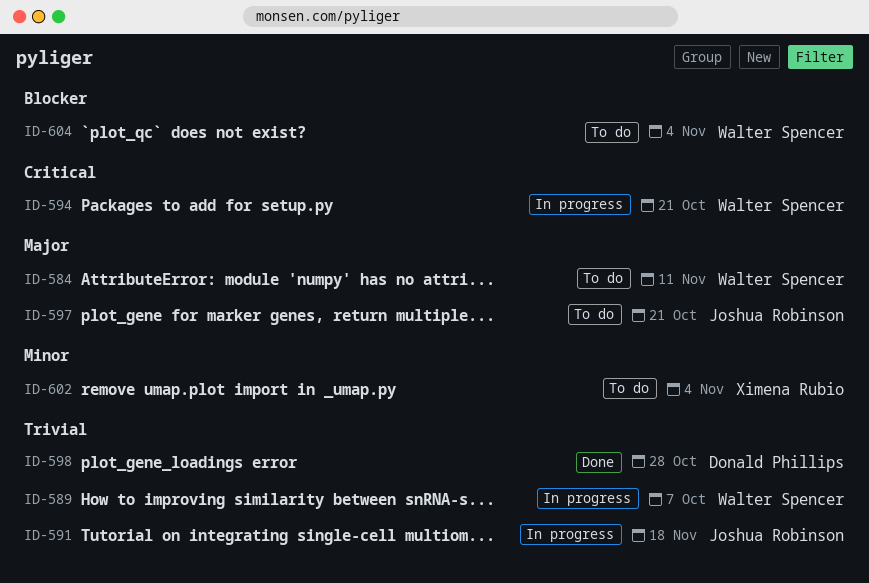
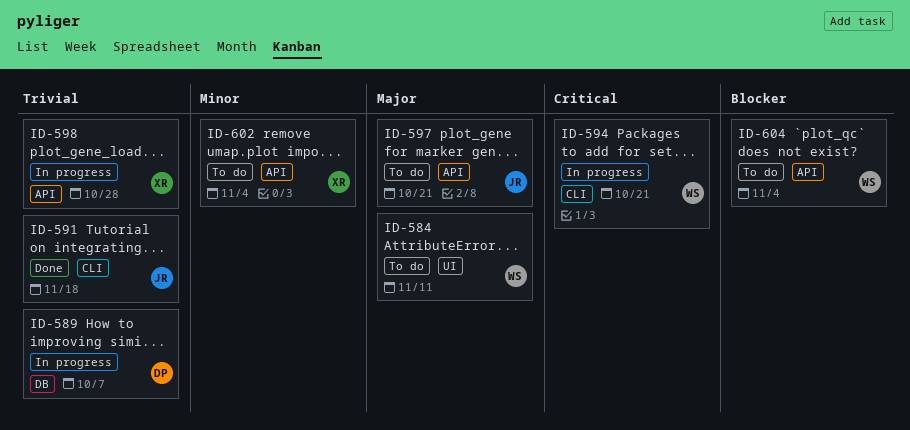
ID-589, owner: Walter Spencer -> Donald Phillips
ID-591, status: In progress -> Done
ID-598, status: Done -> In progress
ID-598, owner: Donald Phillips -> Ximena Rubio

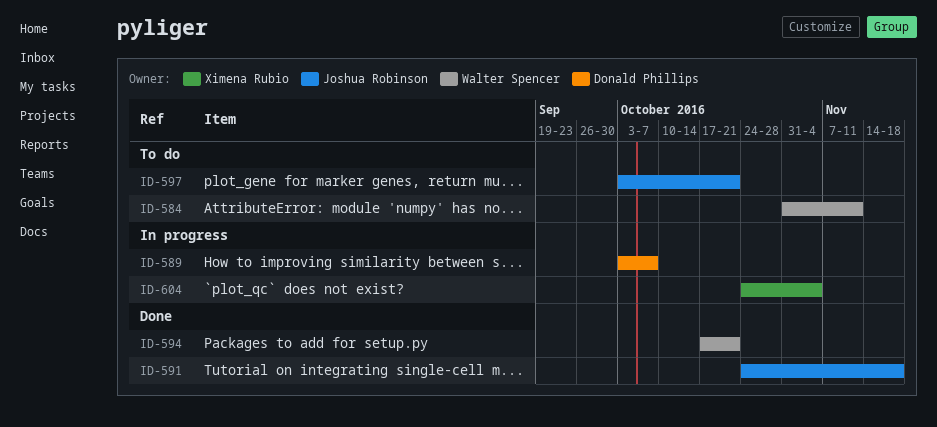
ID-594, status: In progress -> Done
ID-598: present -> none
ID-602: present -> none
ID-604, status: To do -> In progress
ID-604, owner: Walter Spencer -> Ximena Rubio

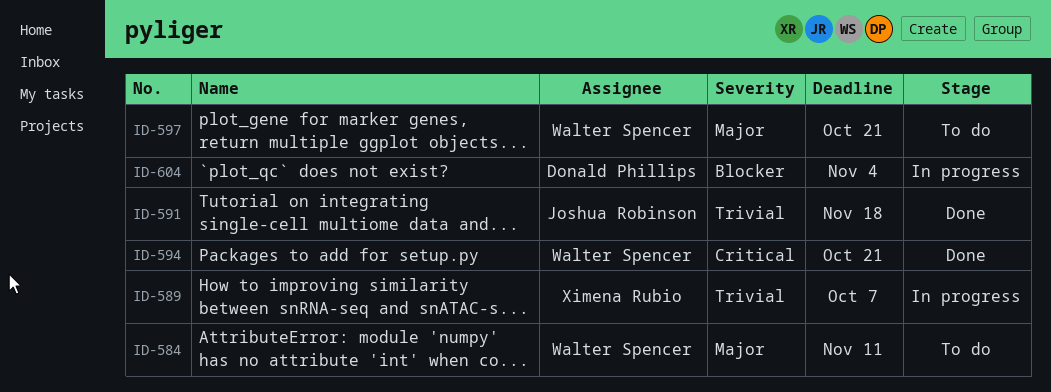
ID-589, owner: Donald Phillips -> Ximena Rubio
ID-597, owner: Joshua Robinson -> Walter Spencer
ID-604, owner: Ximena Rubio -> Donald Phillips

